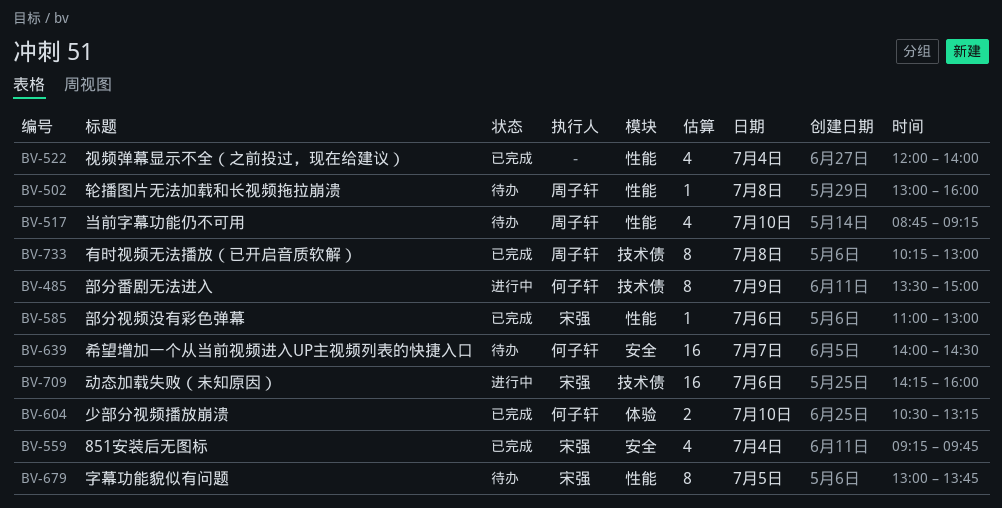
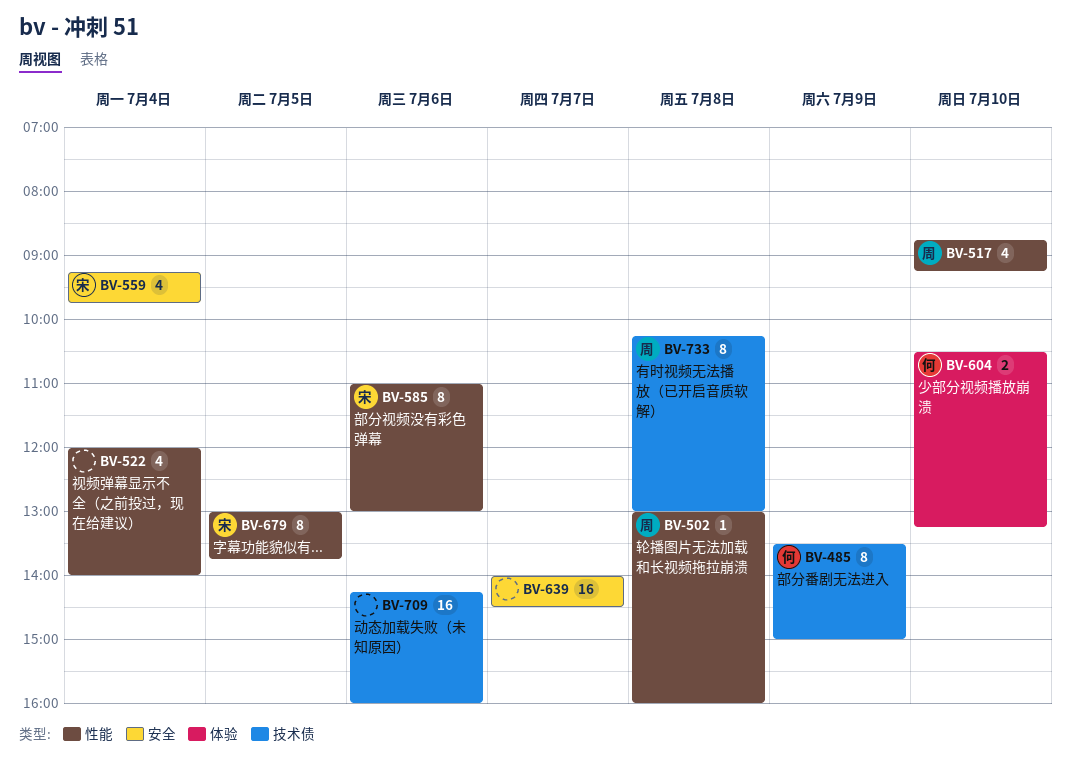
BV-585, estimate: 1 -> 8
BV-639, owner: 何子轩 -> none
BV-709, owner: 宋强 -> none

